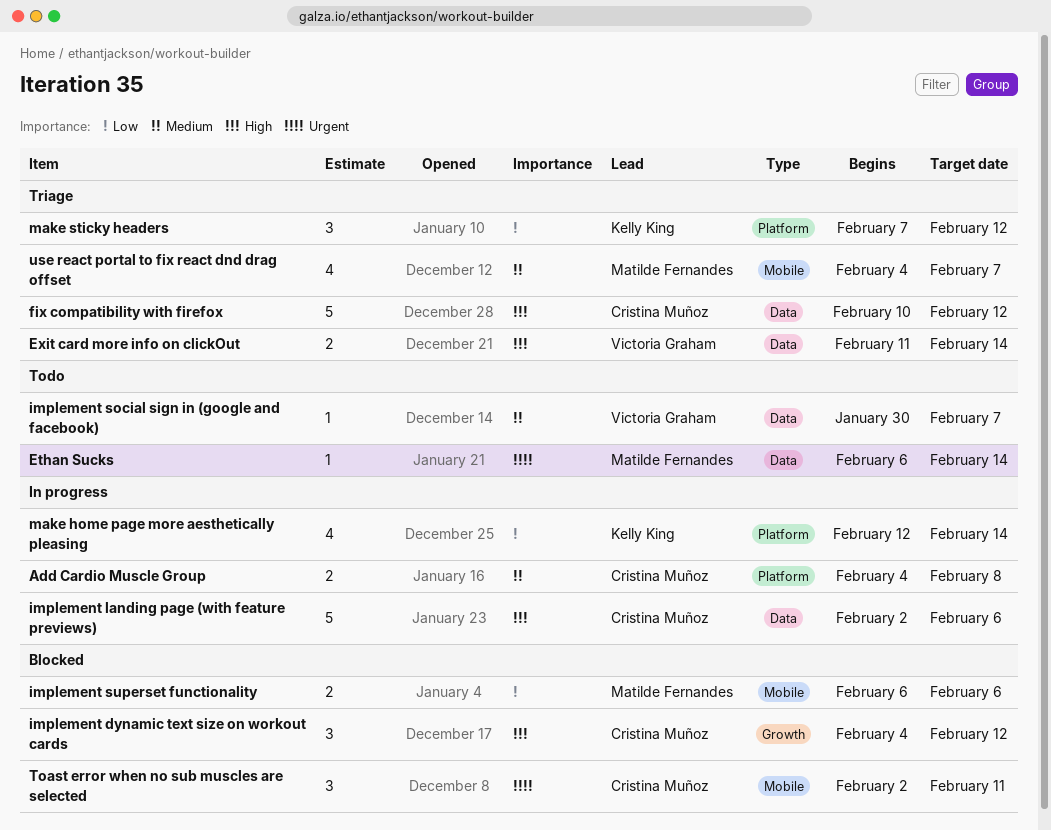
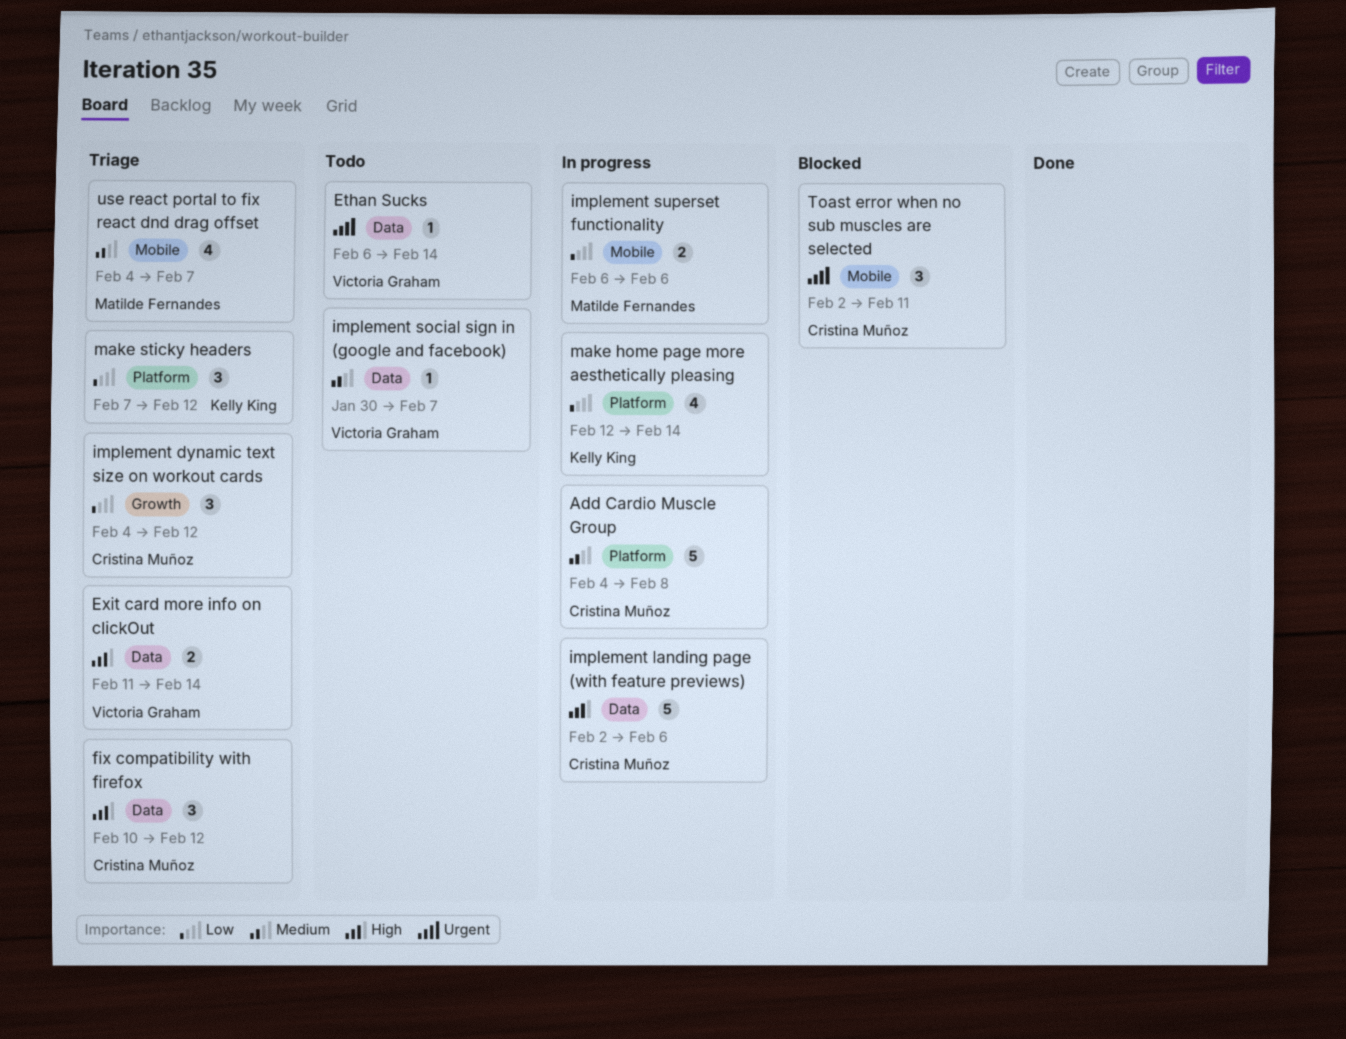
Add Cardio Muscle Group, estimate: 2 -> 5
Ethan Sucks, owner: Matilde Fernandes -> Victoria Graham
fix compatibility with firefox, estimate: 5 -> 3
implement dynamic text size on workout cards, status: Blocked -> Triage
implement dynamic text size on workout cards, priority: High -> Low
implement superset functionality, status: Blocked -> In progress

